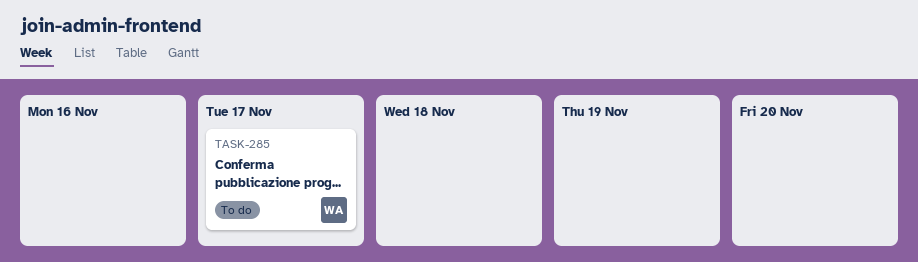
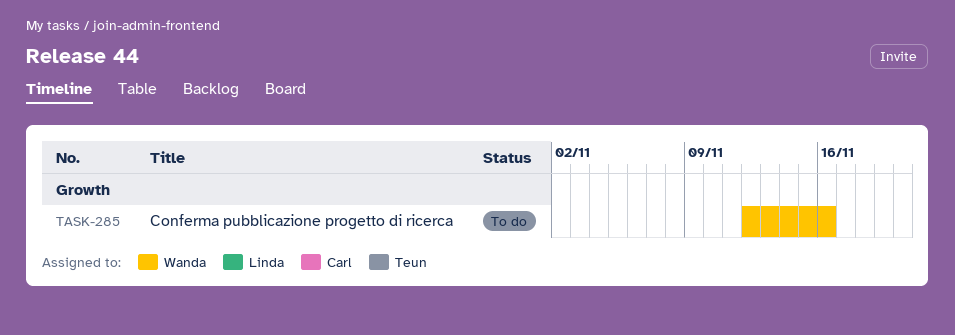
TASK-285, due: Nov 17 -> Nov 16

